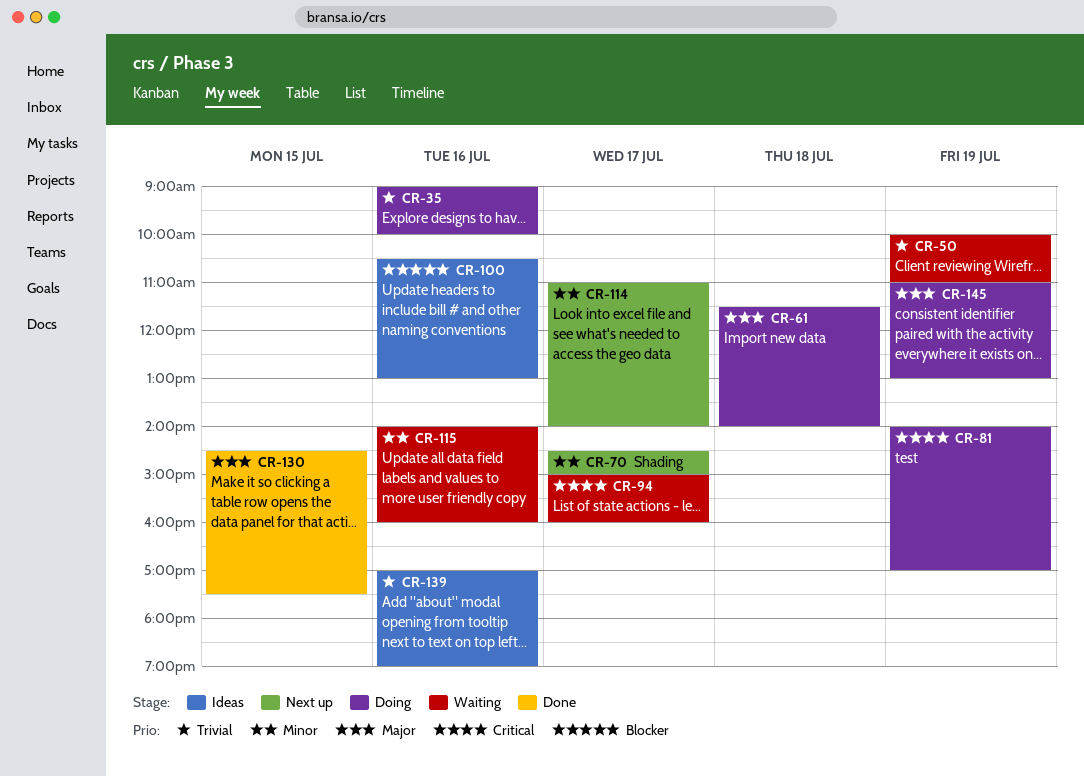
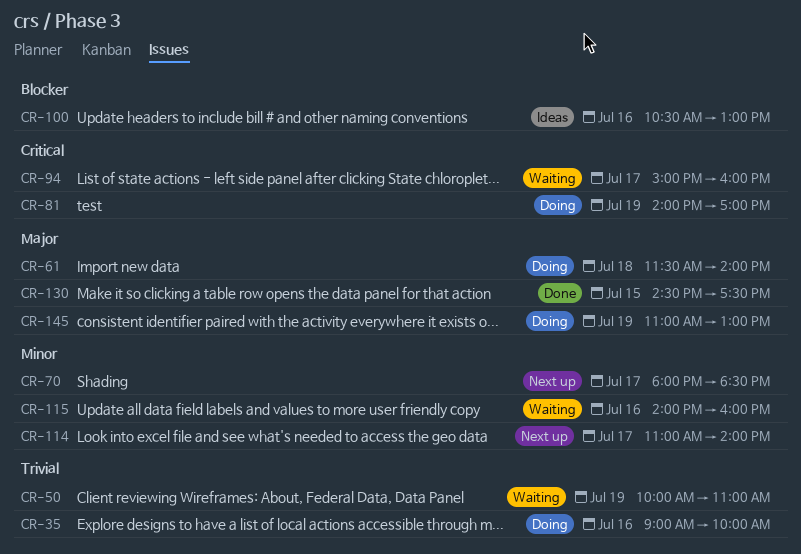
CR-70, begins: 14:30 -> 18:00
CR-70, ends: 15:00 -> 18:30
CR-139: present -> none

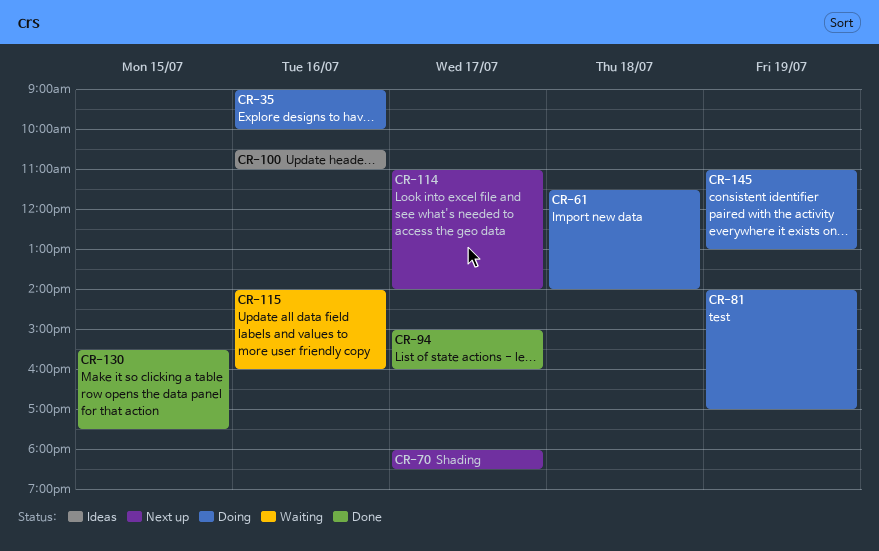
CR-50: present -> none
CR-94, status: Waiting -> Done
CR-100, ends: 13:00 -> 11:00
CR-130, begins: 14:30 -> 15:30

